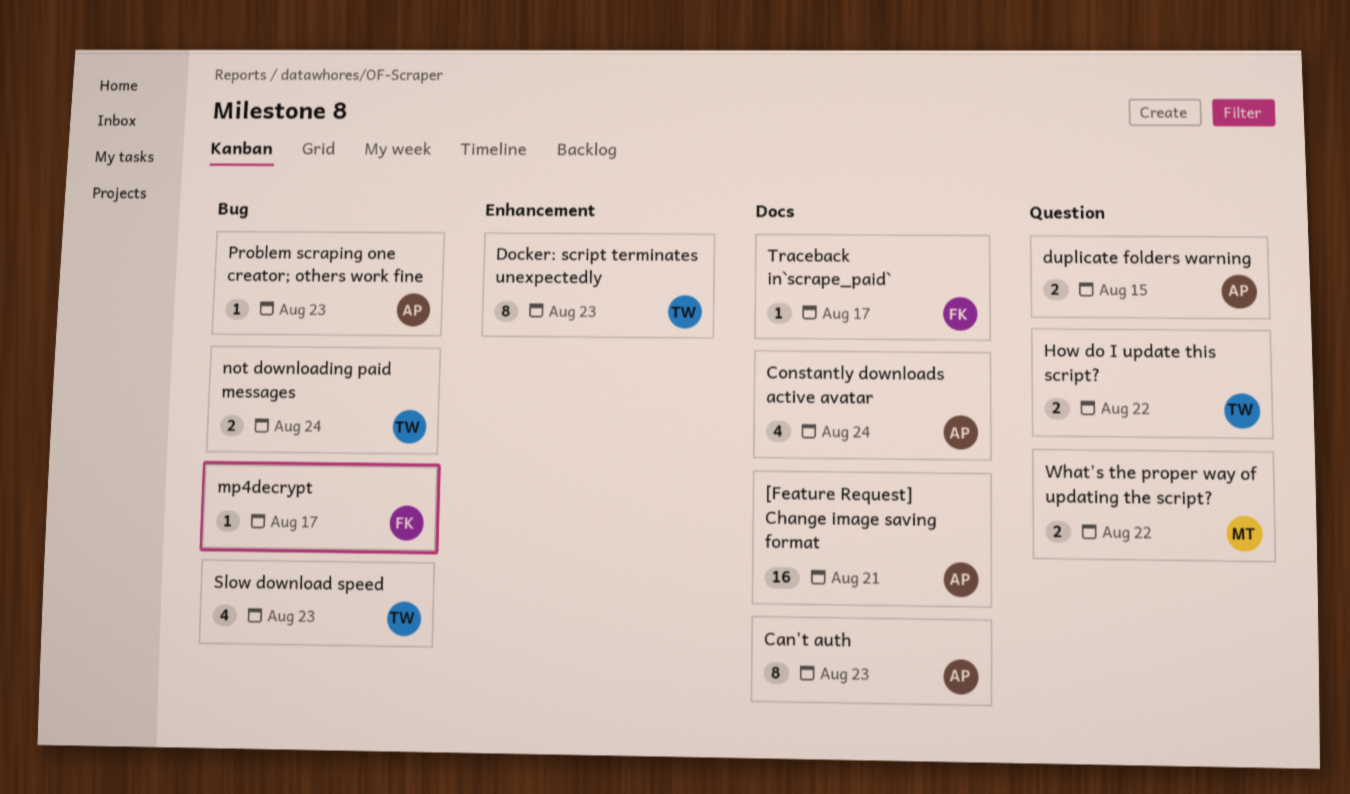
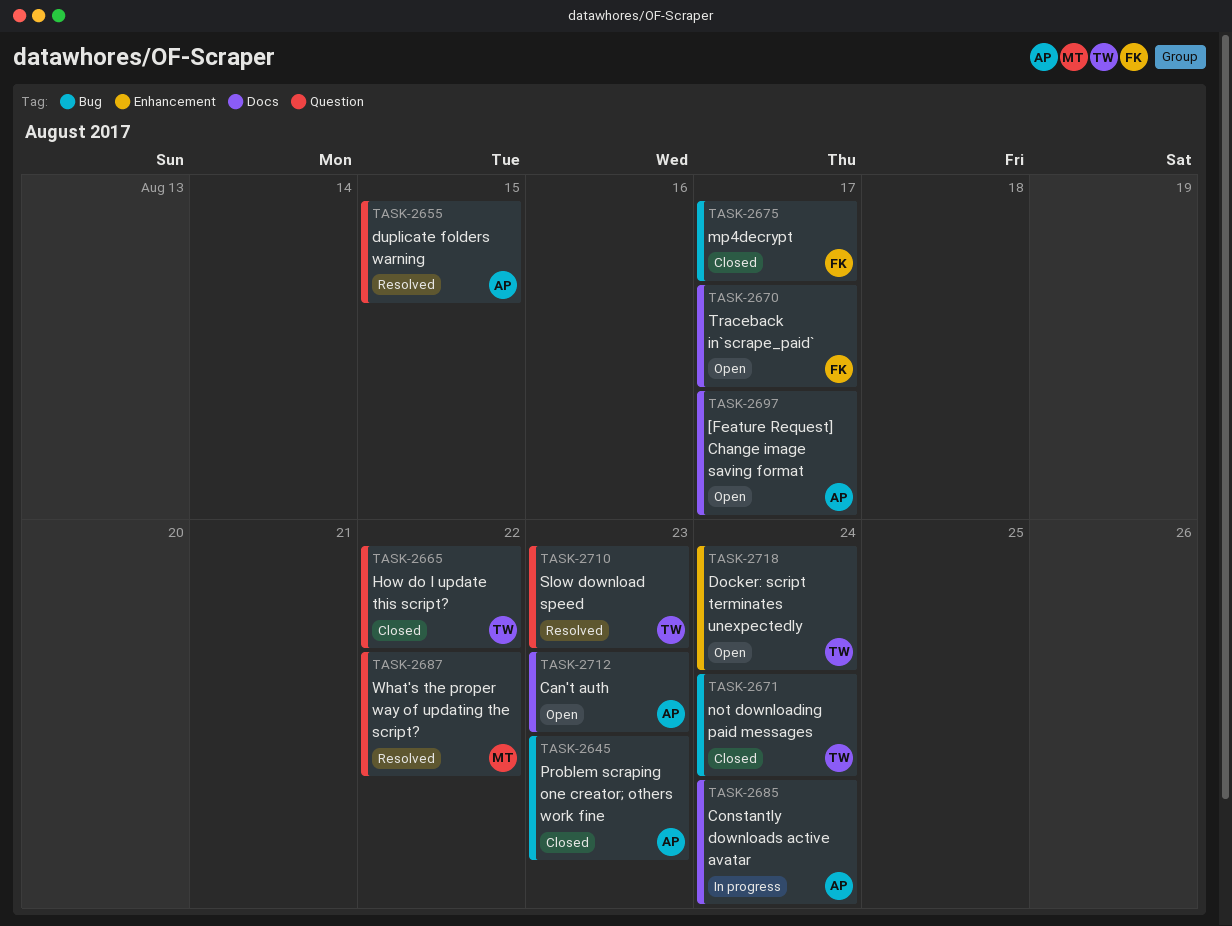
[Feature Request] Change image saving format, due: Aug 21 -> Aug 17
Docker: script terminates unexpectedly, due: Aug 23 -> Aug 24
Slow download speed, label: Bug -> Question

